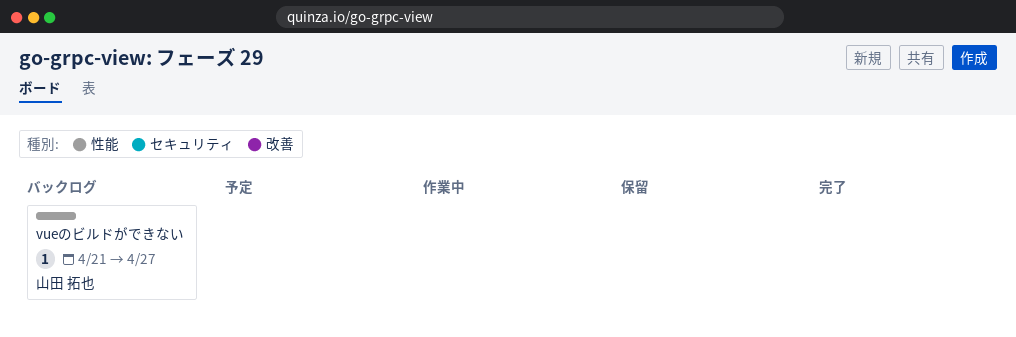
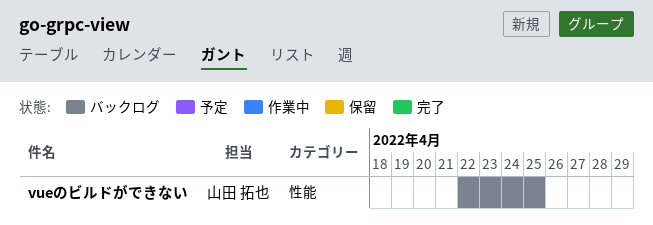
vueのビルドができない, start: Apr 21 -> Apr 22
vueのビルドができない, due: Apr 27 -> Apr 25

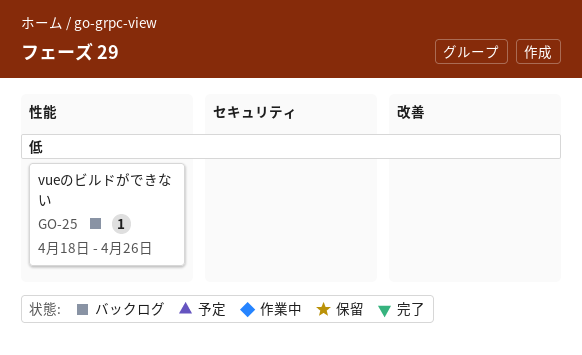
vueのビルドができない, start: Apr 22 -> Apr 18
vueのビルドができない, due: Apr 25 -> Apr 26

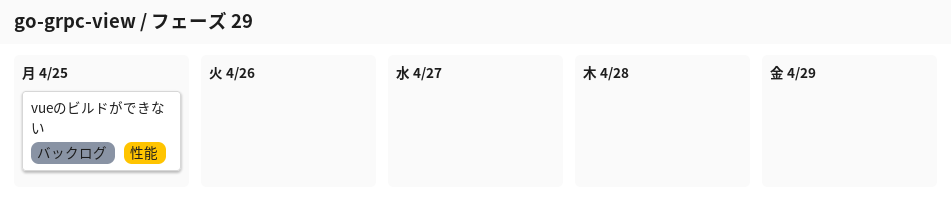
vueのビルドができない, due: Apr 26 -> Apr 25

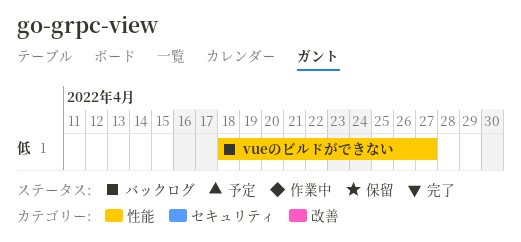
vueのビルドができない, due: Apr 25 -> Apr 27

